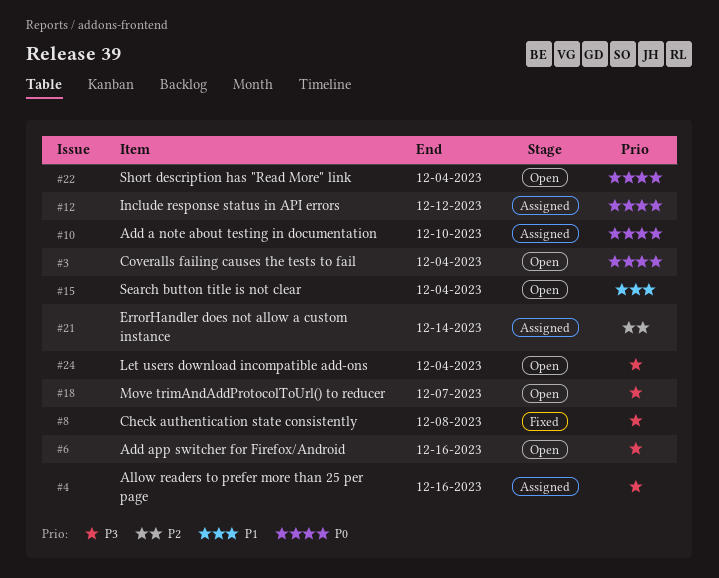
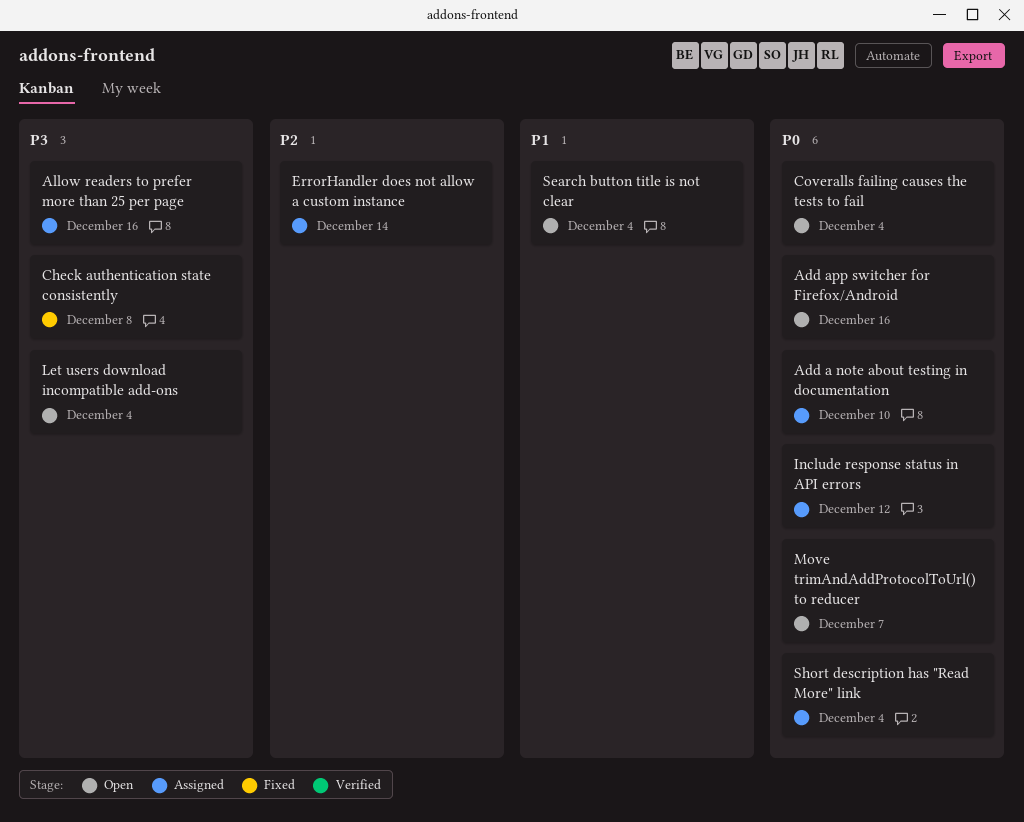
Add app switcher for Firefox/Android, priority: P3 -> P0
Move trimAndAddProtocolToUrl() to reducer, priority: P3 -> P0
Short description has "Read More" link, status: Open -> Assigned

